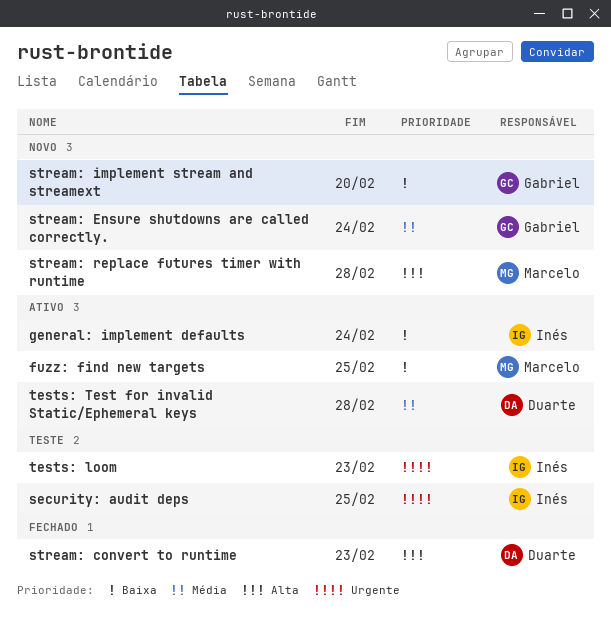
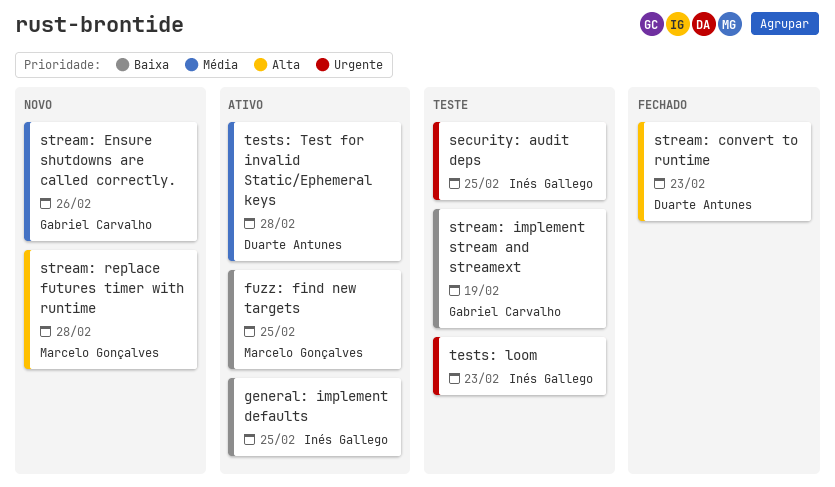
general: implement defaults, due: Feb 24 -> Feb 25
stream: Ensure shutdowns are called correctly., due: Feb 24 -> Feb 26
stream: implement stream and streamext, status: Novo -> Teste
stream: implement stream and streamext, due: Feb 20 -> Feb 19

